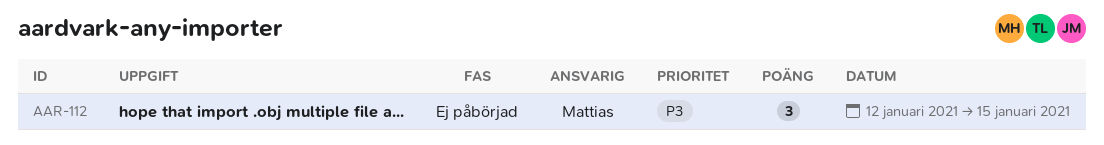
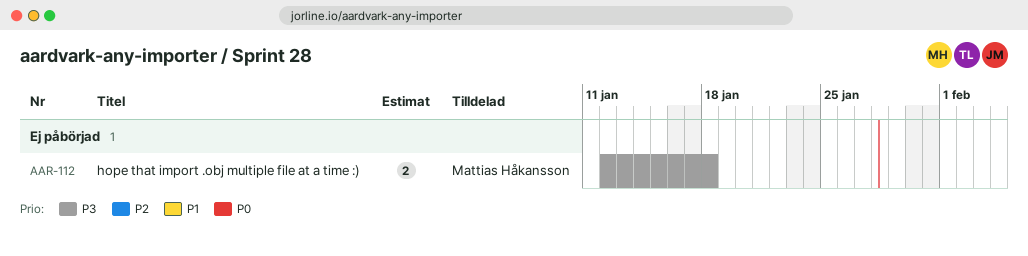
AAR-112, estimate: 3 -> 2
AAR-112, due: Jan 15 -> Jan 18

